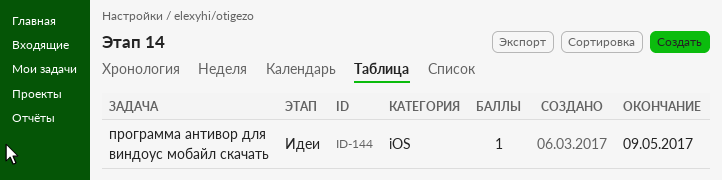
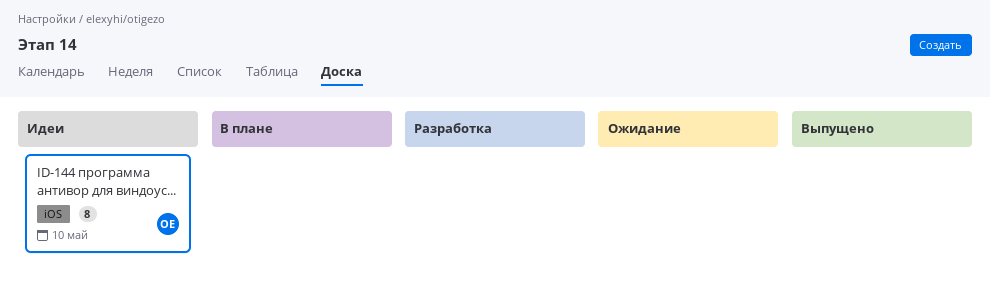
ID-144, estimate: 1 -> 8
ID-144, due: May 9 -> May 10

